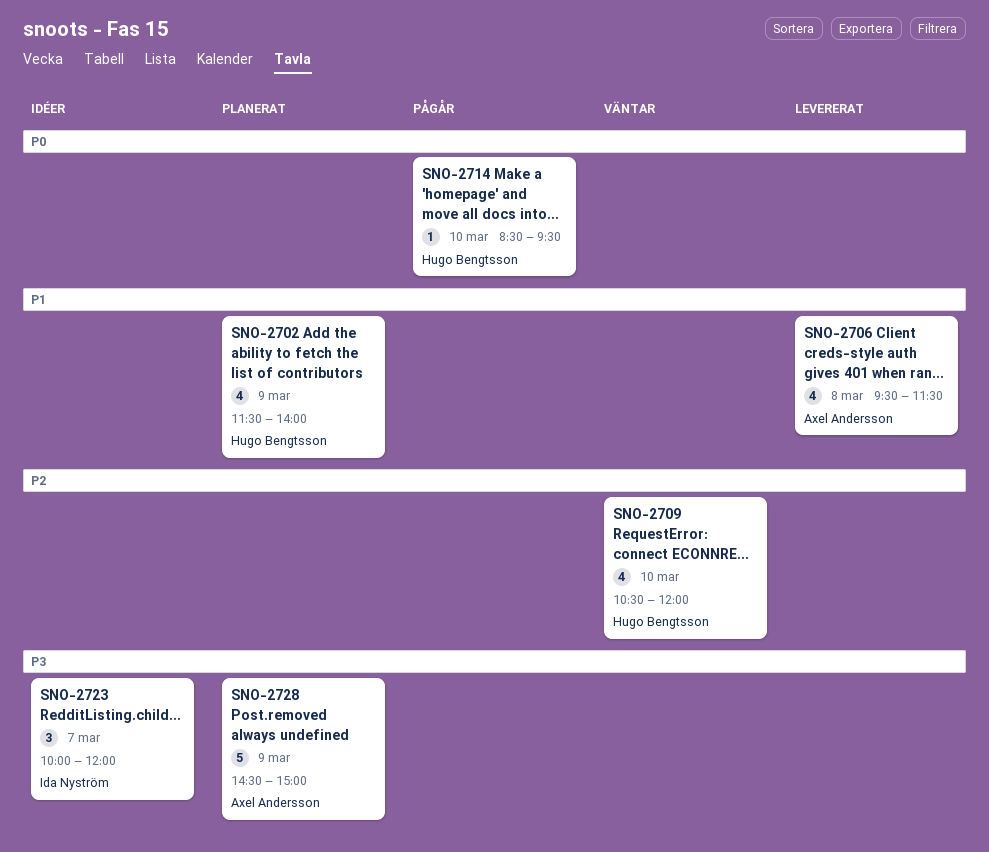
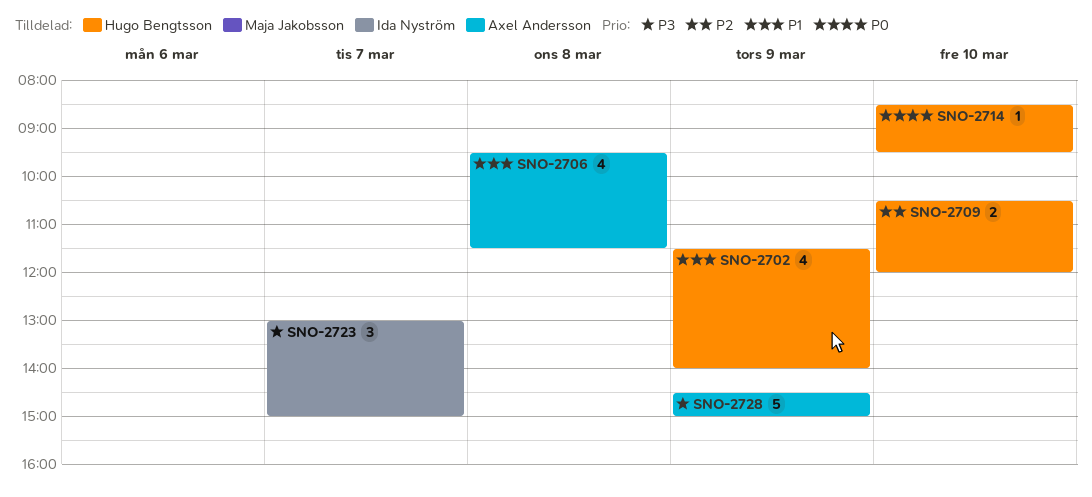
SNO-2709, estimate: 4 -> 2
SNO-2723, begins: 10:00 -> 13:00
SNO-2723, ends: 12:00 -> 15:00

